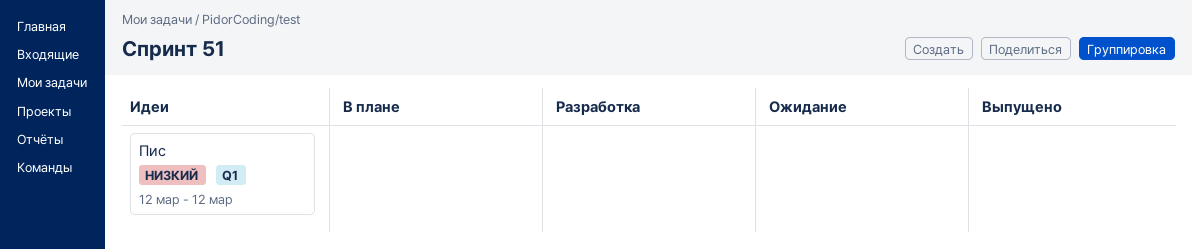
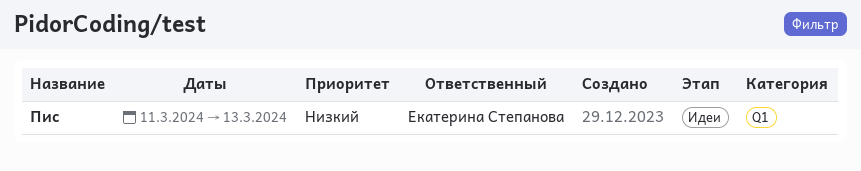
Пис, start: Mar 12 -> Mar 11
Пис, due: Mar 12 -> Mar 13

